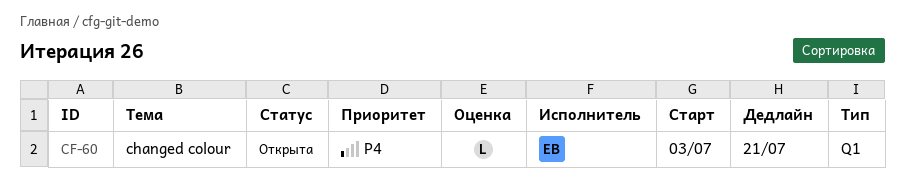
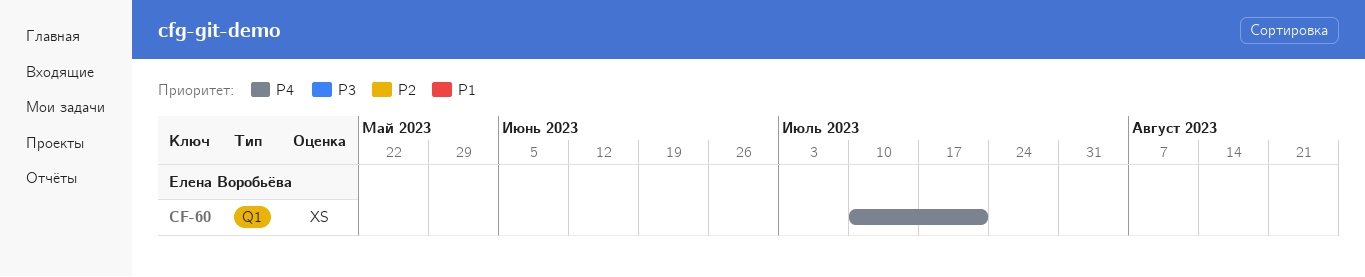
CF-60, estimate: L -> XS
CF-60, start: Jul 3 -> Jul 10

